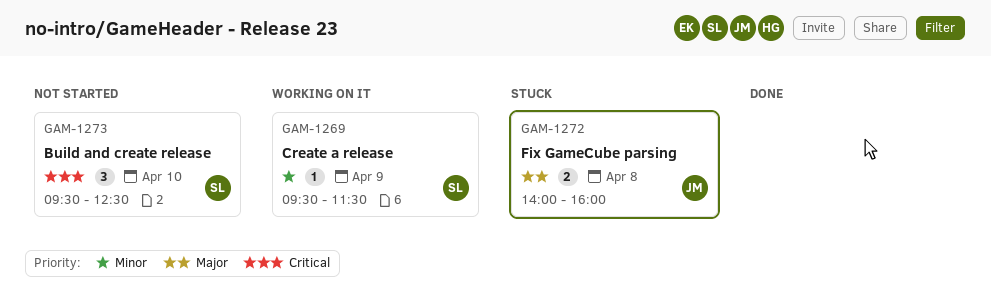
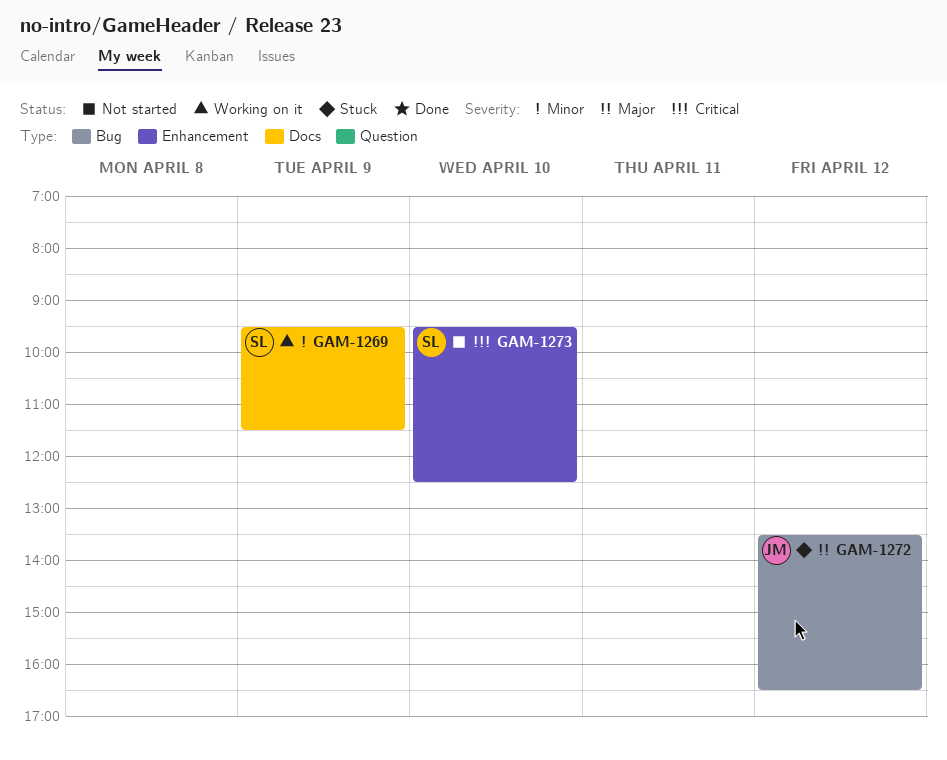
GAM-1272, day: Apr 8 -> Apr 12
GAM-1272, begins: 14:00 -> 13:30
GAM-1272, ends: 16:00 -> 16:30

